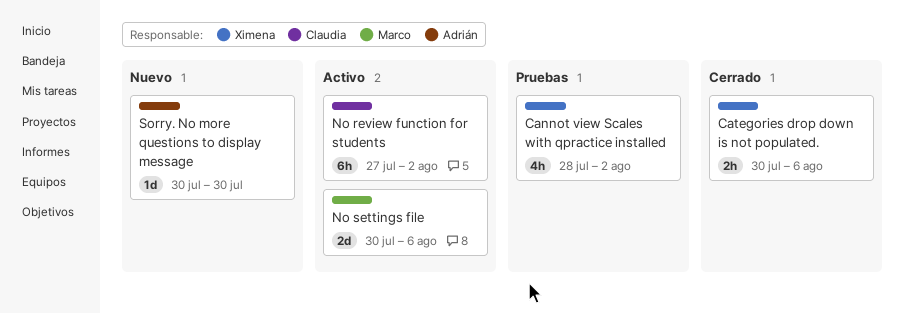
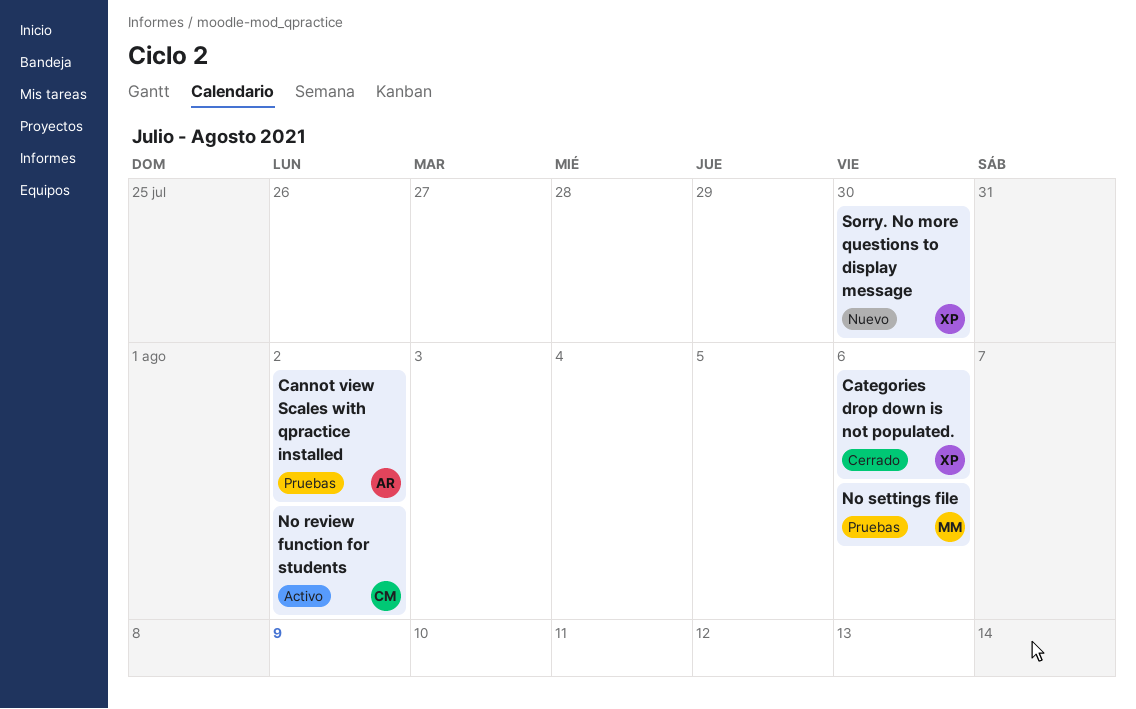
Cannot view Scales with qpractice installed, owner: Ximena -> Adrián
No settings file, status: Activo -> Pruebas
Sorry. No more questions to display message, owner: Adrián -> Ximena

